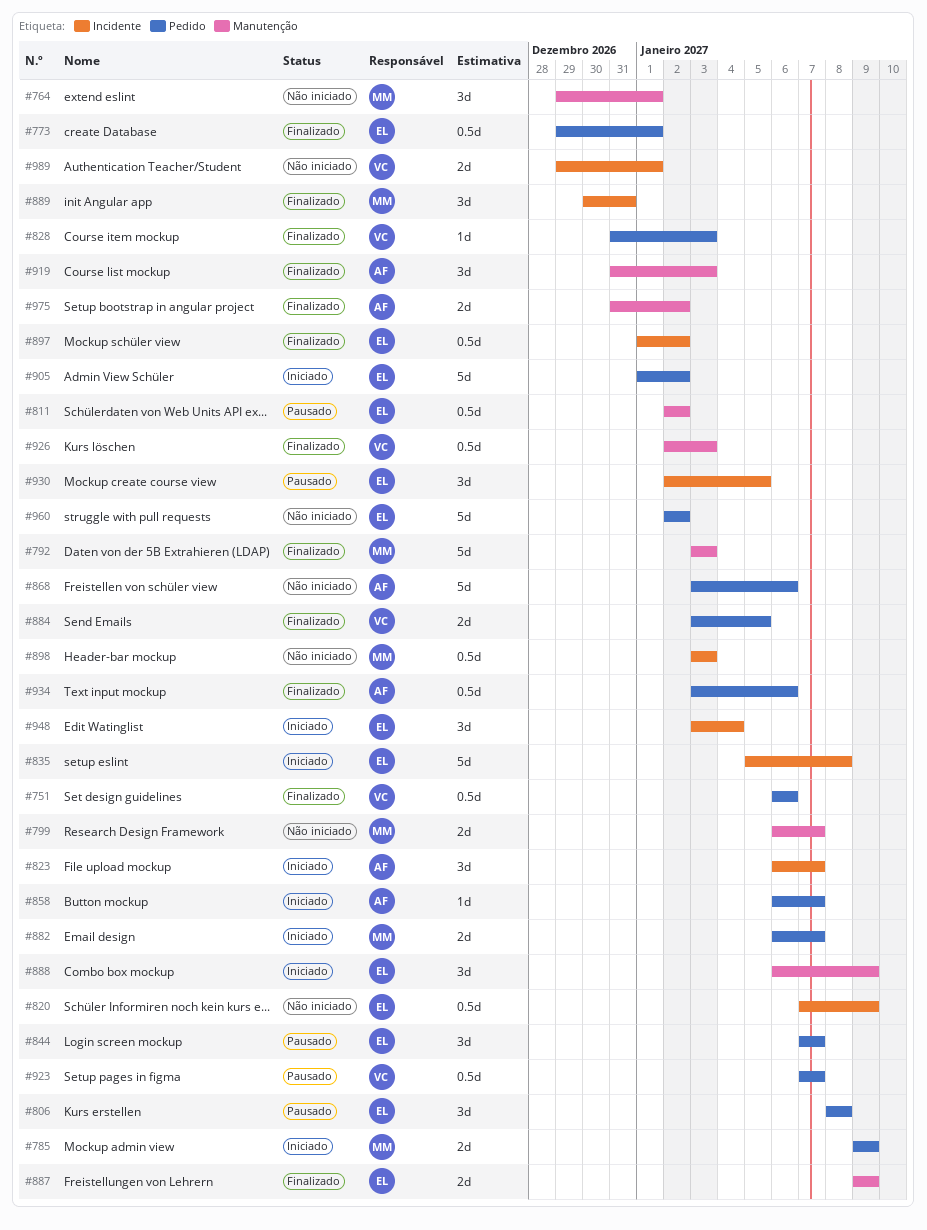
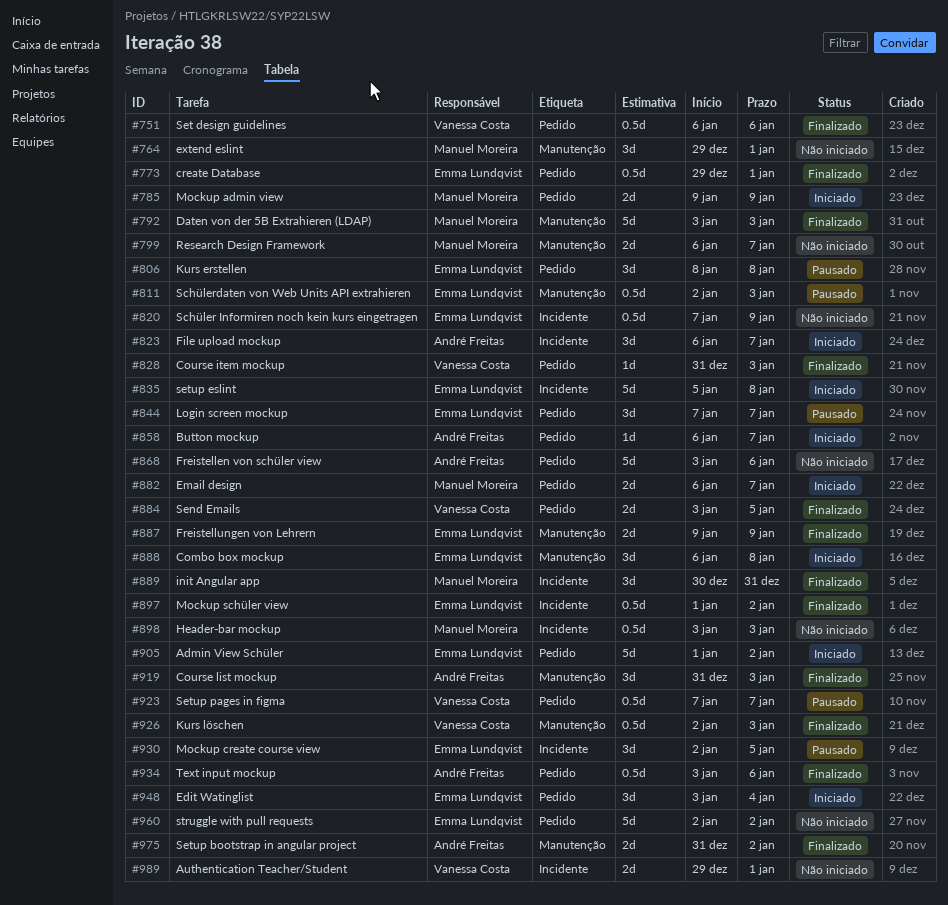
#811, due: Jan 2 -> Jan 3
#888, due: Jan 9 -> Jan 8
#948, label: Incidente -> Pedido

